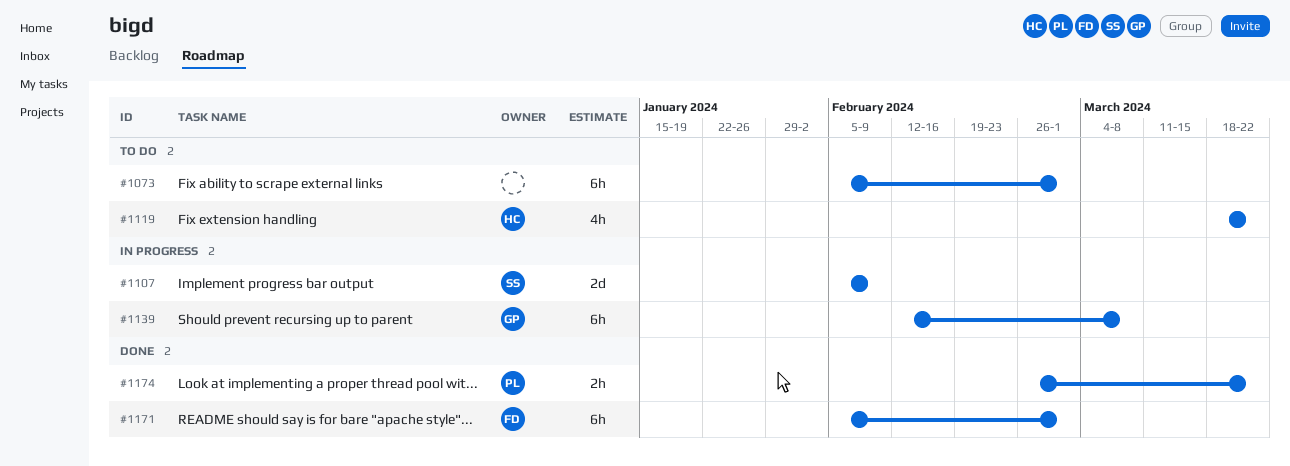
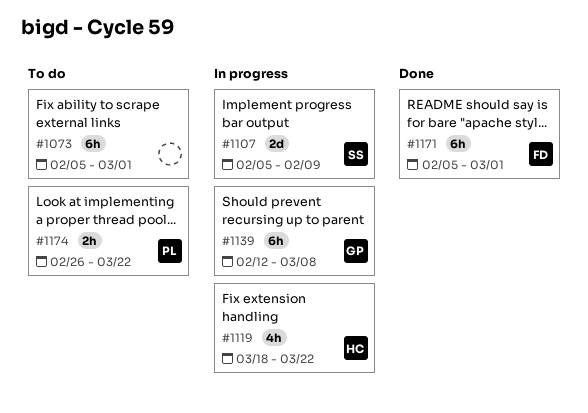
#1119, status: To do -> In progress
#1174, status: Done -> To do

